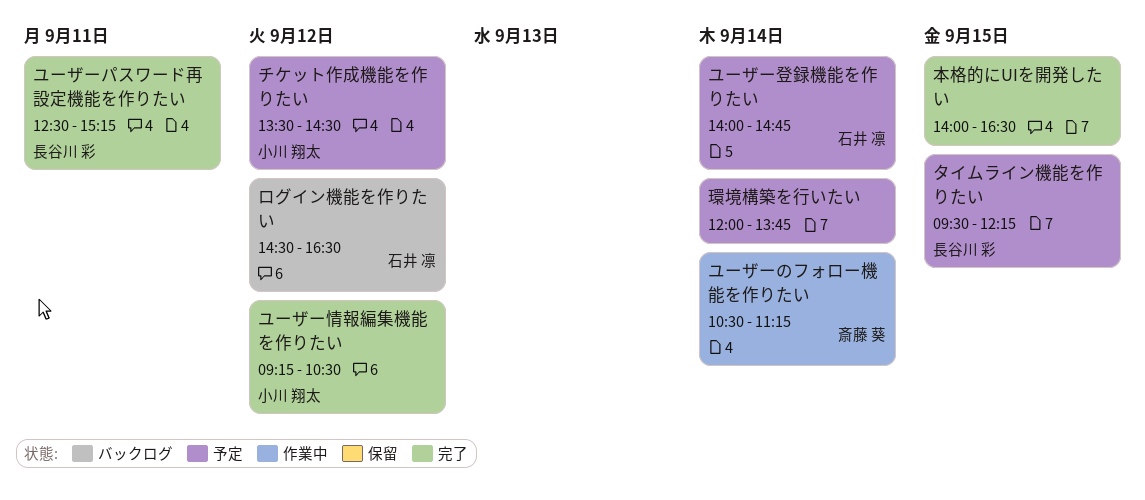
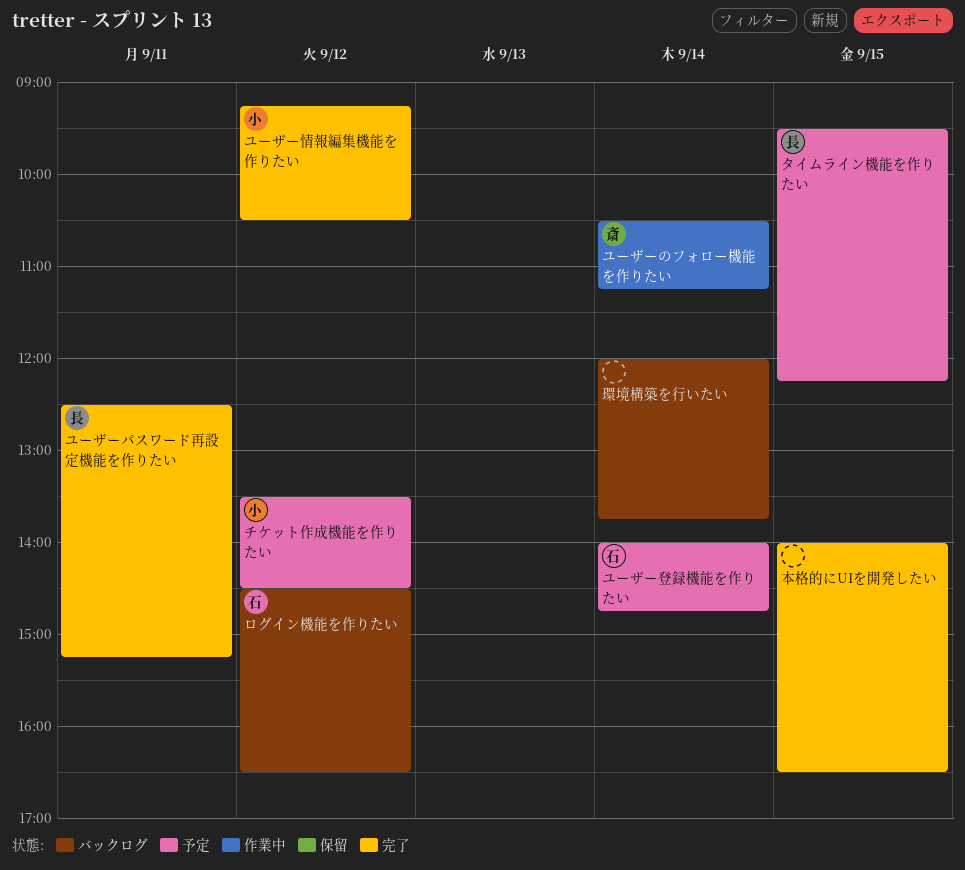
環境構築を行いたい, status: 予定 -> バックログ

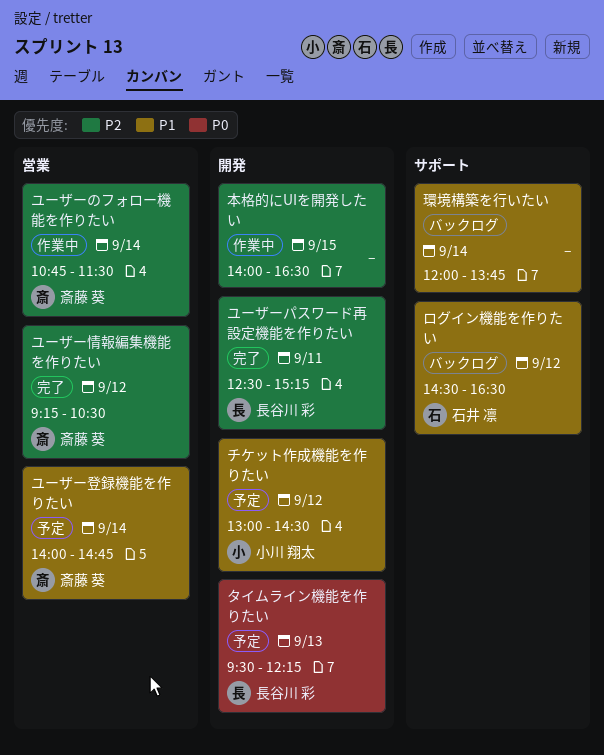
タイムライン機能を作りたい, day: Sep 15 -> Sep 13
チケット作成機能を作りたい, begins: 13:30 -> 13:00
ユーザーのフォロー機能を作りたい, begins: 10:30 -> 10:45
ユーザーのフォロー機能を作りたい, ends: 11:15 -> 11:30
ユーザー情報編集機能を作りたい, owner: 小川 翔太 -> 斎藤 葵
ユーザー登録機能を作りたい, owner: 石井 凛 -> 斎藤 葵
本格的にUIを開発したい, status: 完了 -> 作業中

